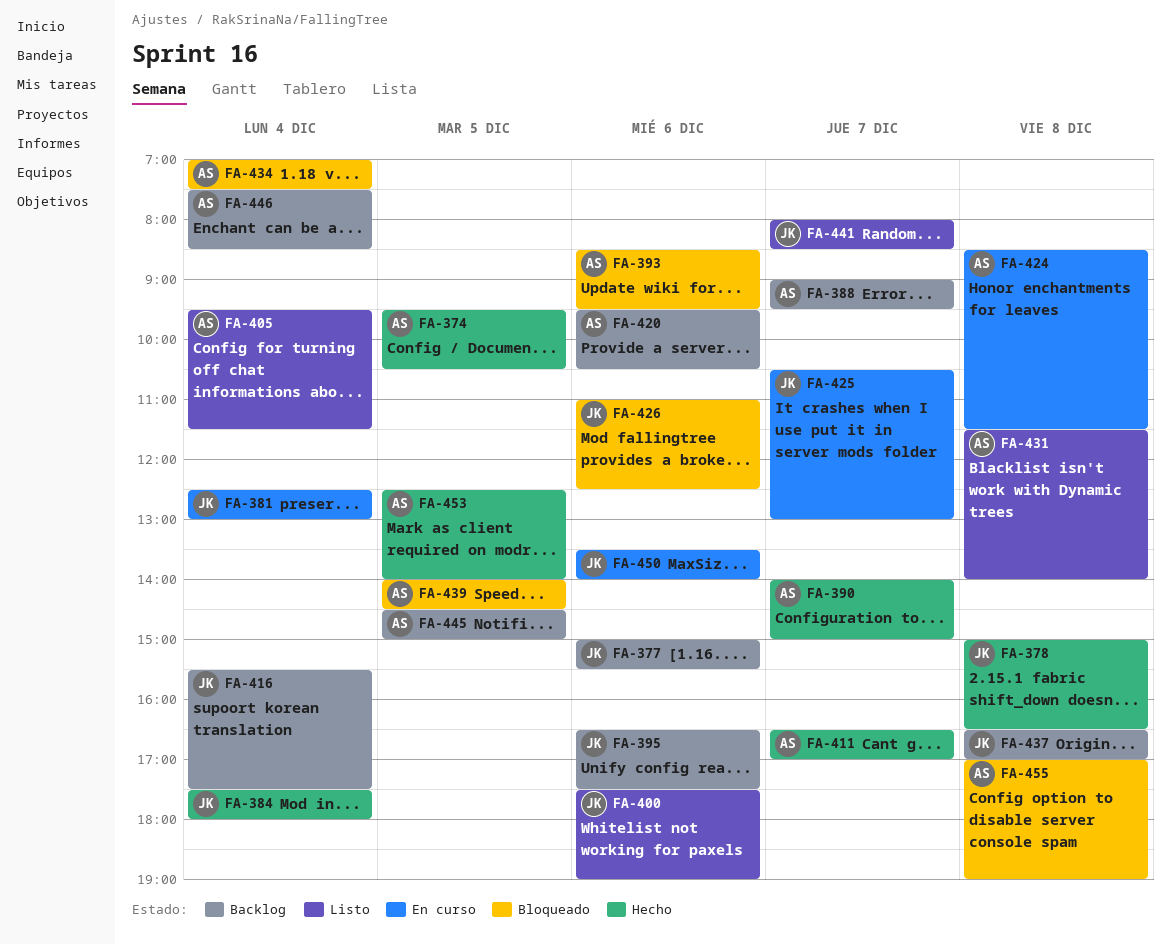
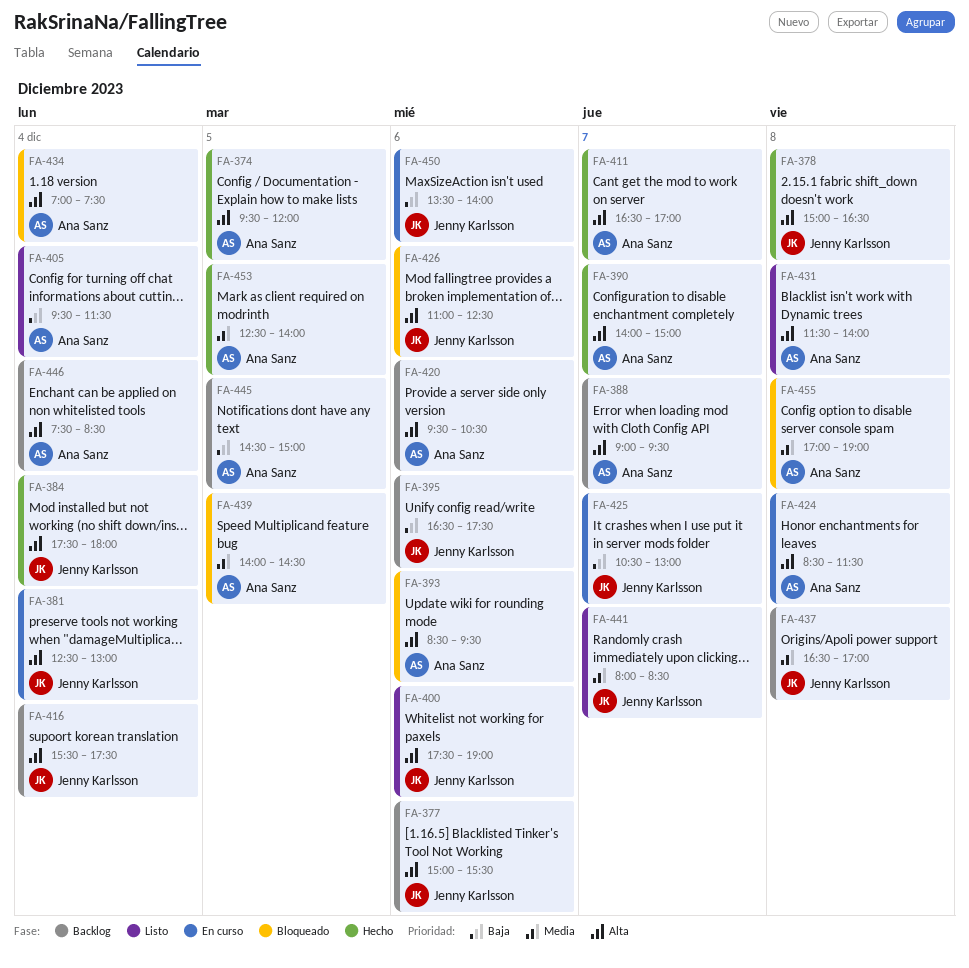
FA-374, ends: 10:30 -> 12:00

